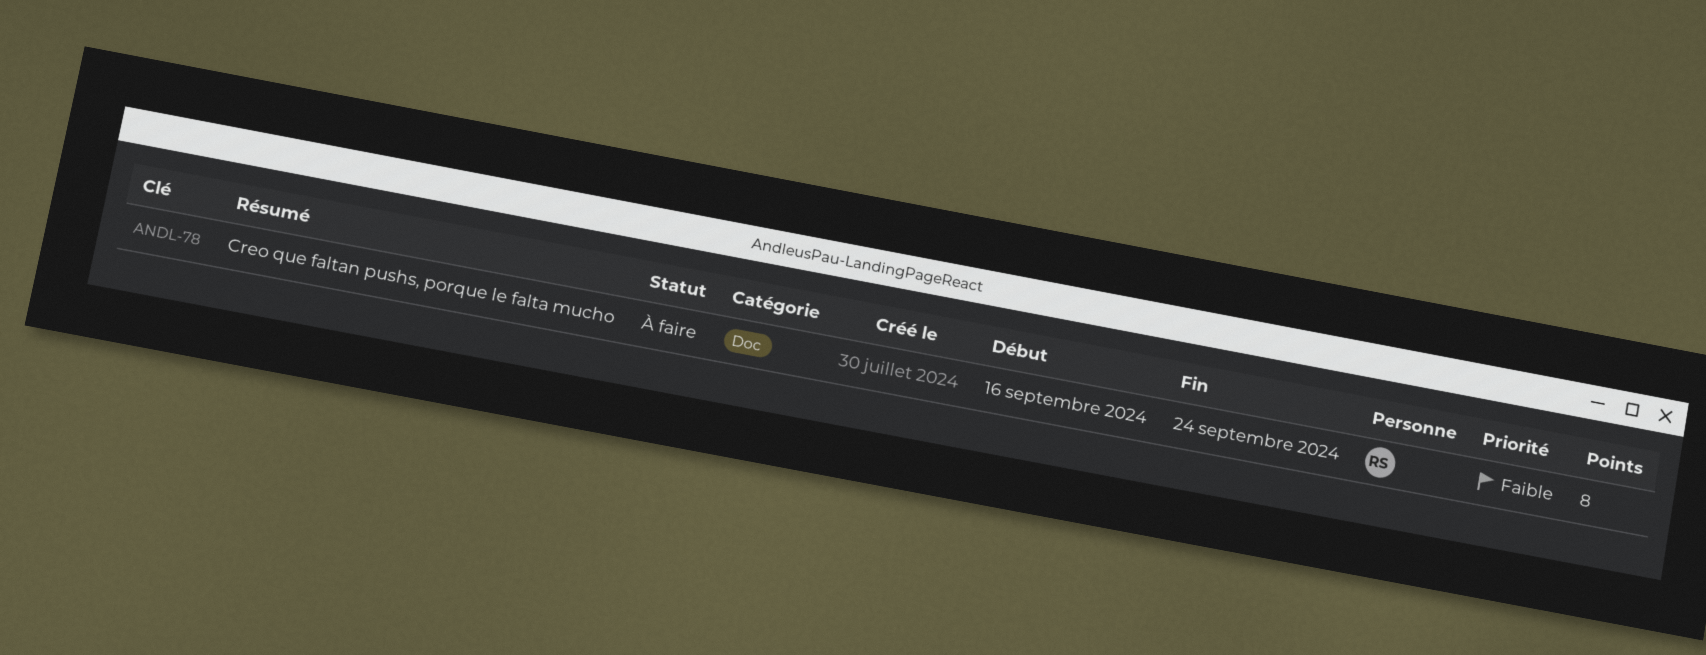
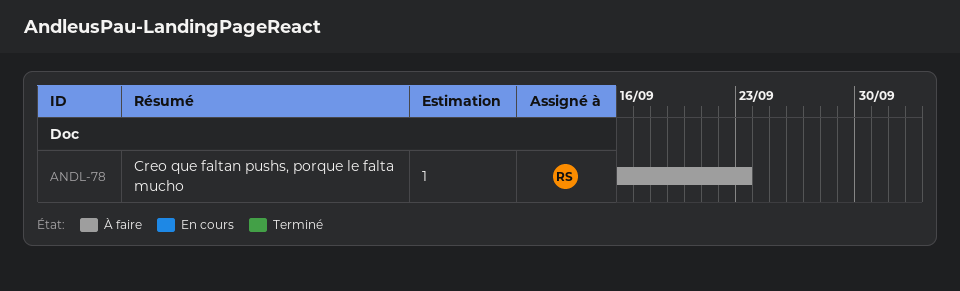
ANDL-78, estimate: 8 -> 1
ANDL-78, due: Sep 24 -> Sep 23

